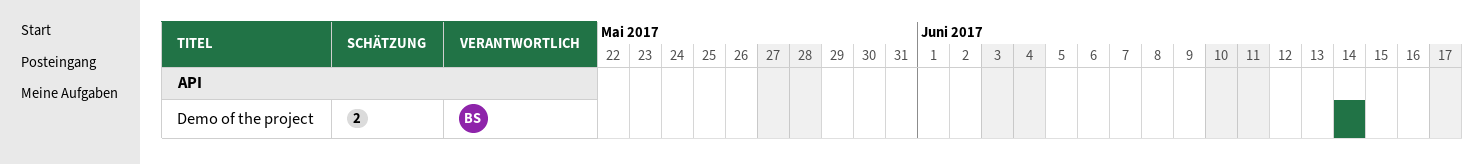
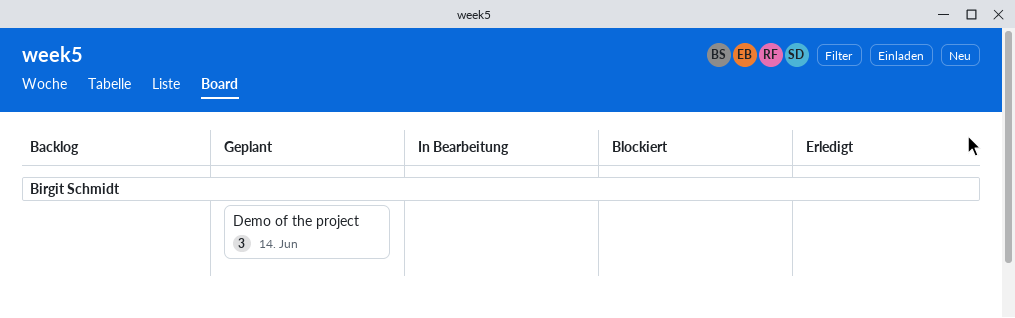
Demo of the project, estimate: 2 -> 3

